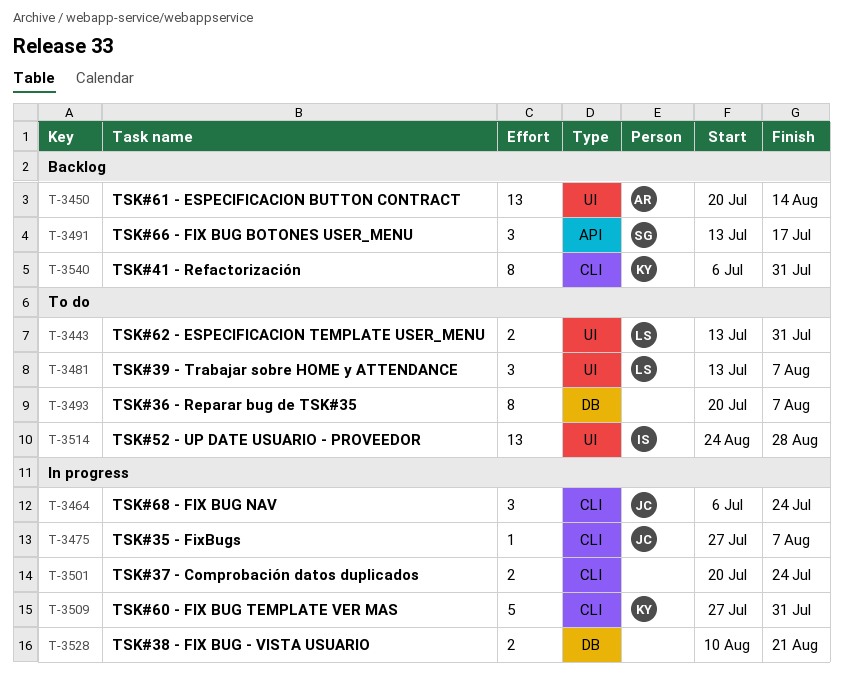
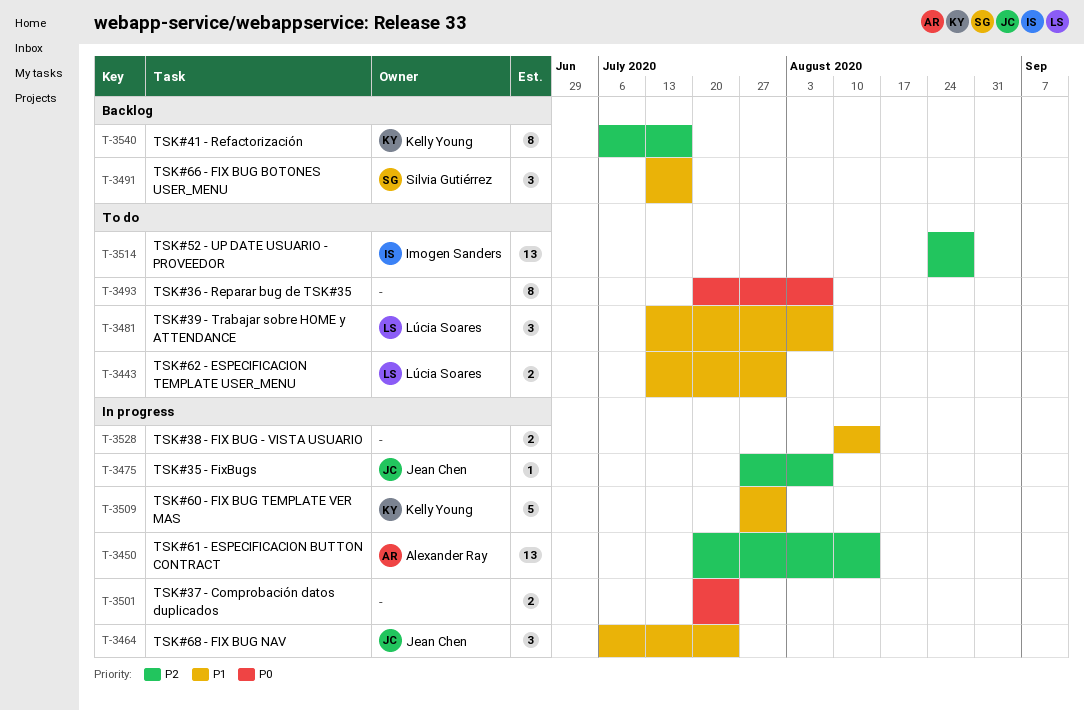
T-3450, status: Backlog -> In progress
T-3528, due: Aug 21 -> Aug 14
T-3540, due: Jul 31 -> Jul 17

